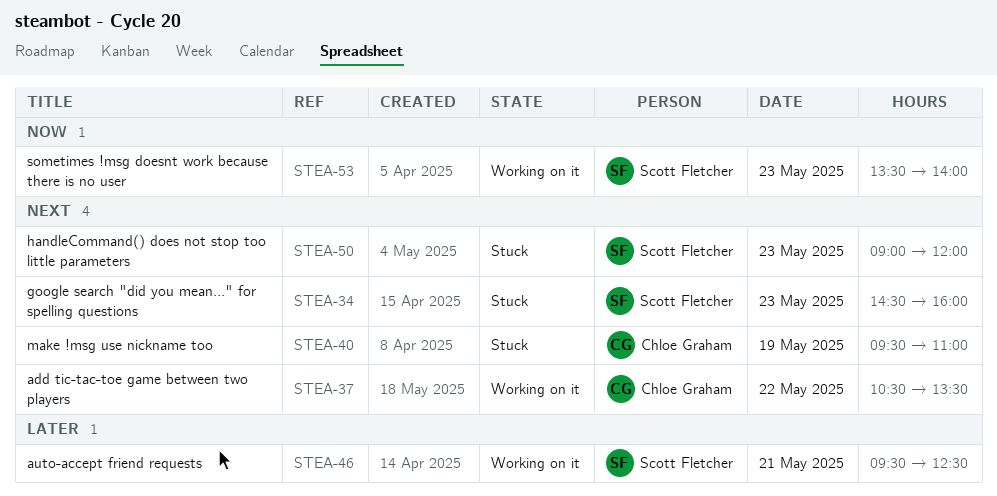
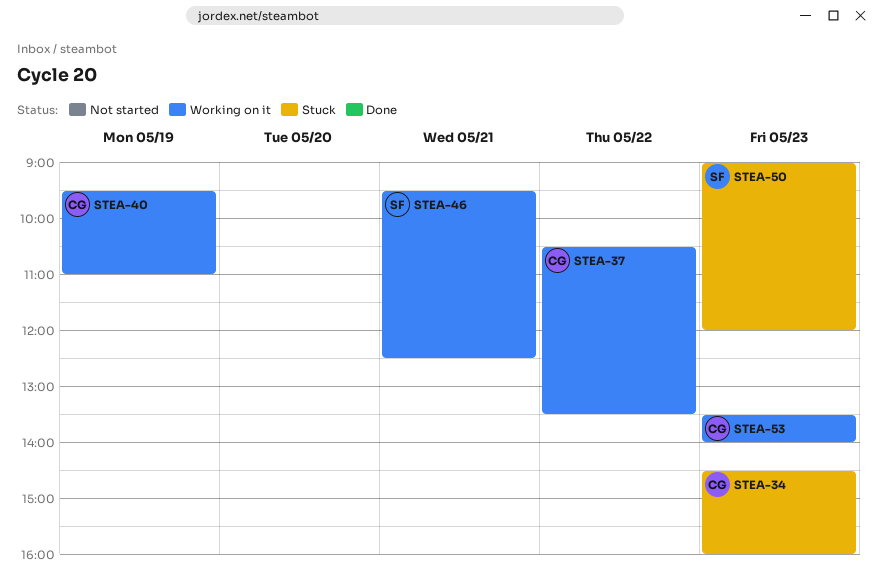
STEA-34, owner: Scott Fletcher -> Chloe Graham
STEA-40, status: Stuck -> Working on it
STEA-53, owner: Scott Fletcher -> Chloe Graham

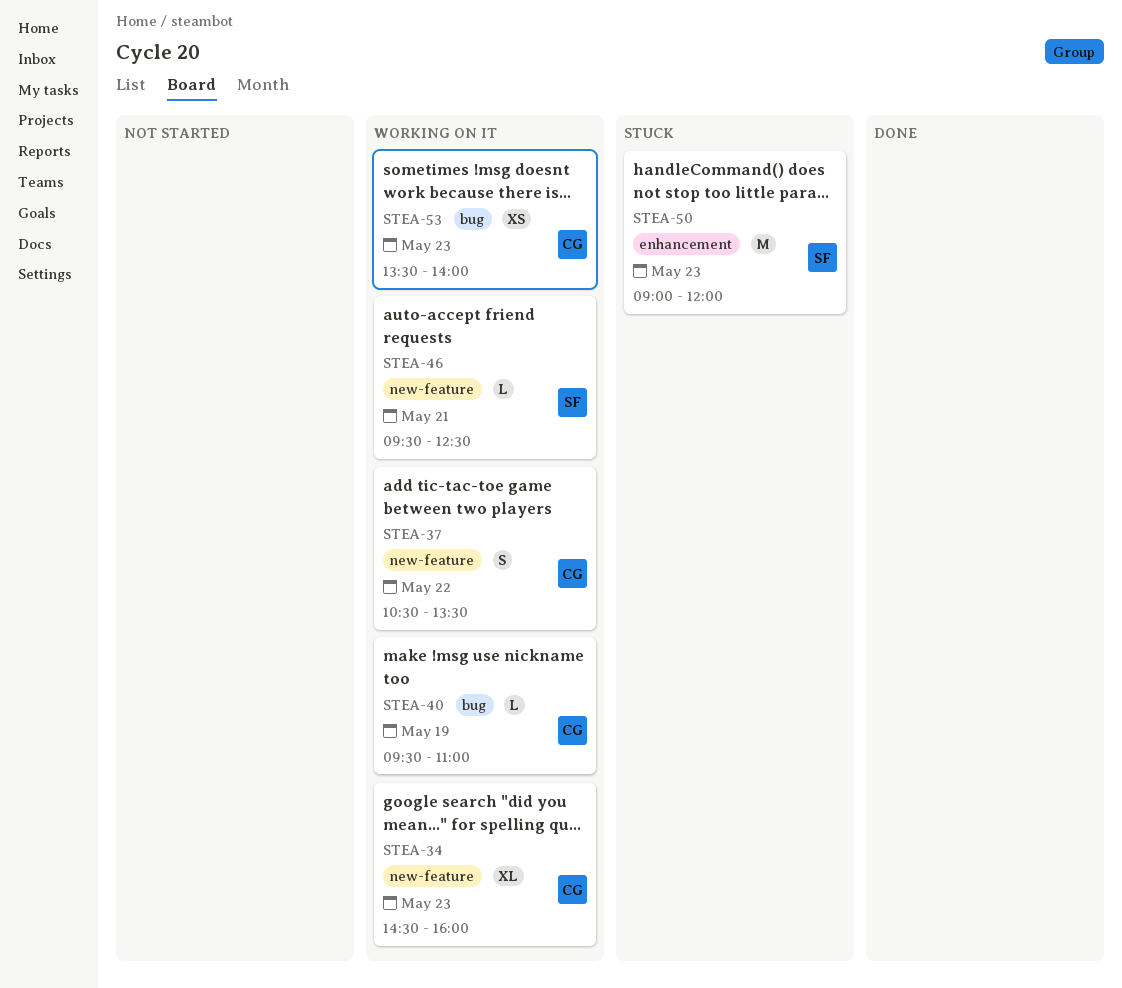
STEA-34, status: Stuck -> Working on it

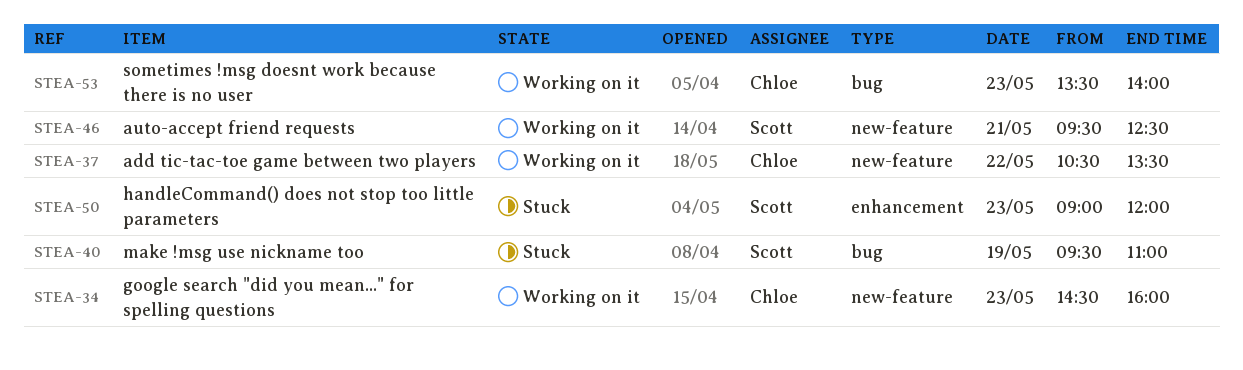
STEA-40, status: Working on it -> Stuck
STEA-40, owner: Chloe -> Scott

